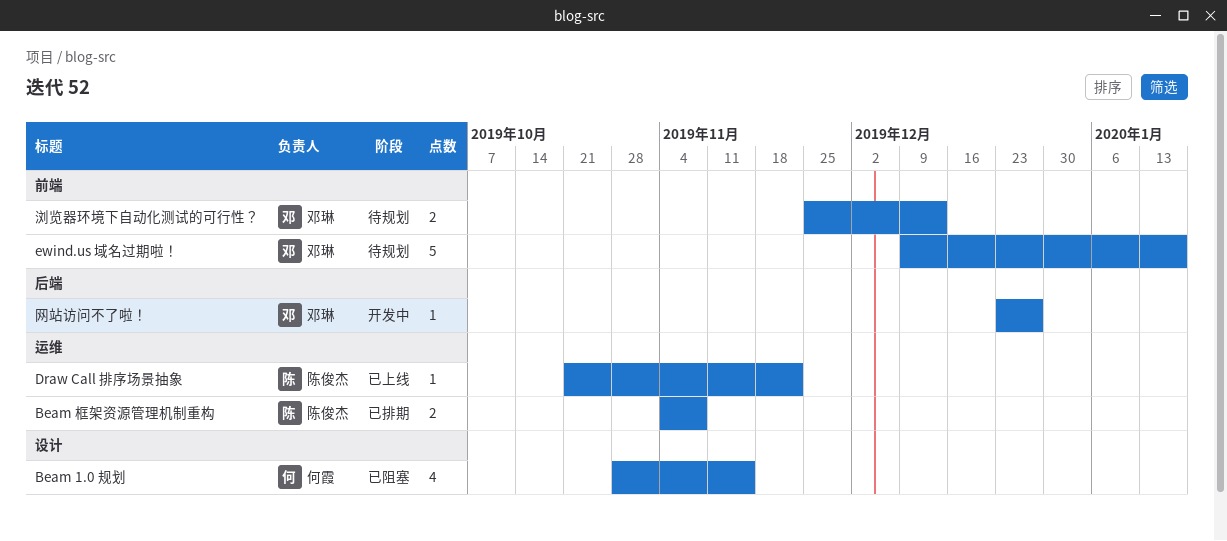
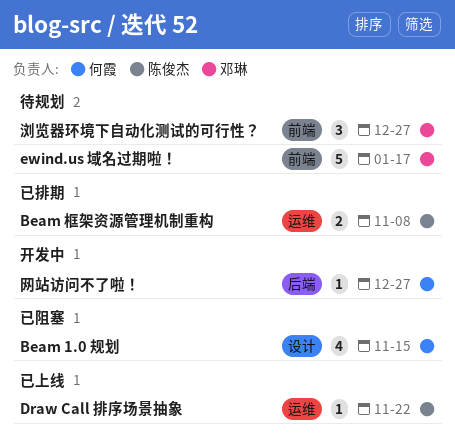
浏览器环境下自动化测试的可行性？, estimate: 2 -> 3
浏览器环境下自动化测试的可行性？, due: Dec 13 -> Dec 27
网站访问不了啦！, owner: 邓琳 -> 何霞

